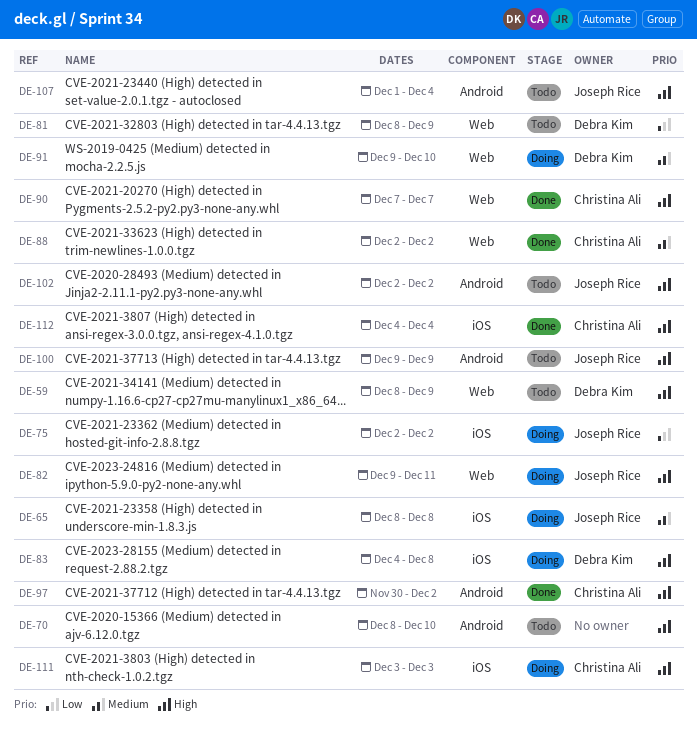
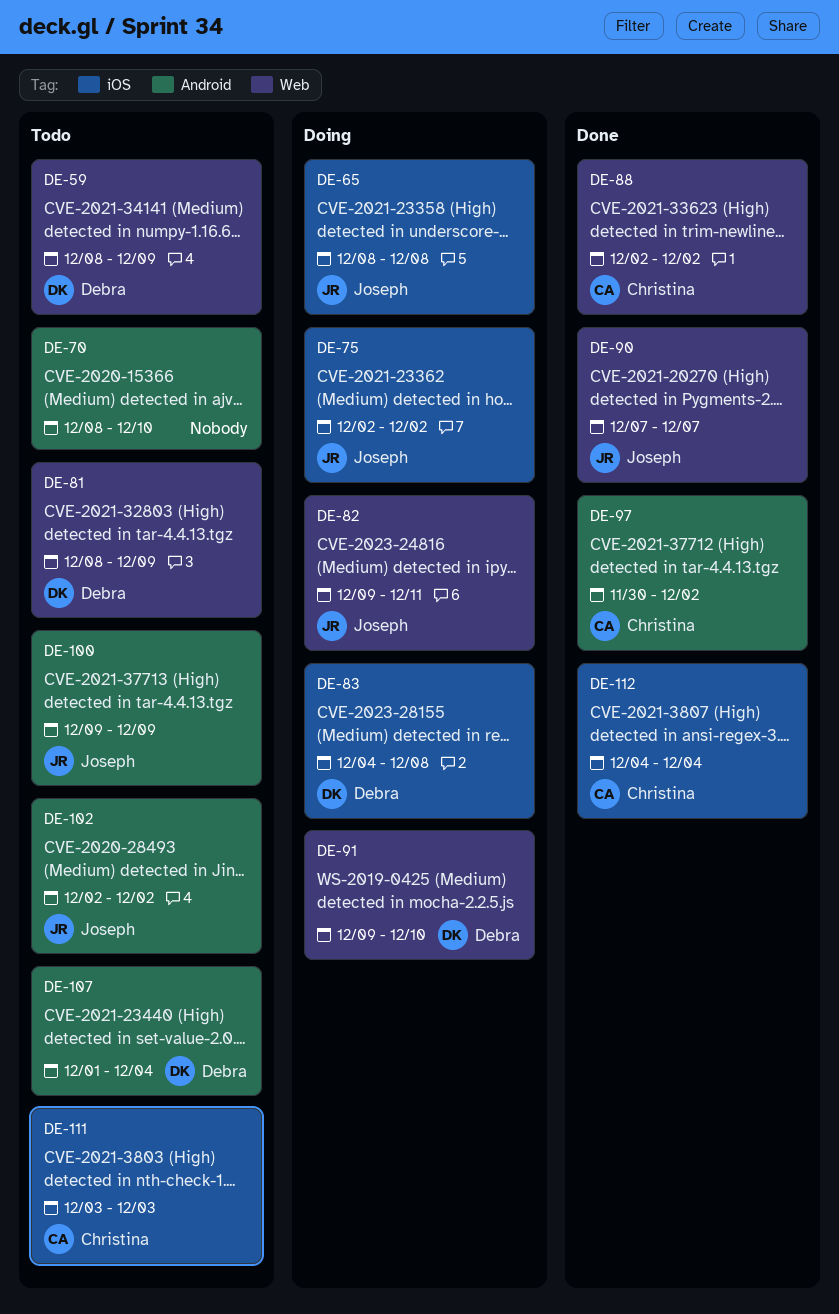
DE-90, owner: Christina Ali -> Joseph Rice
DE-107, owner: Joseph Rice -> Debra Kim
DE-111, status: Doing -> Todo

